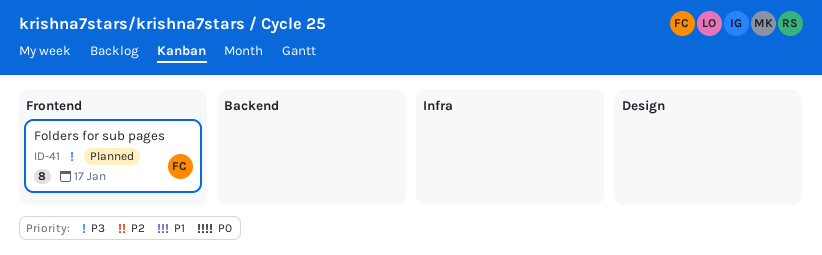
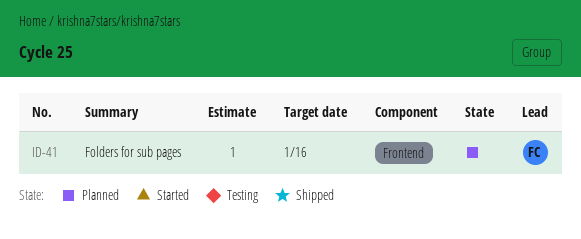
ID-41, estimate: 8 -> 1
ID-41, due: Jan 17 -> Jan 16

